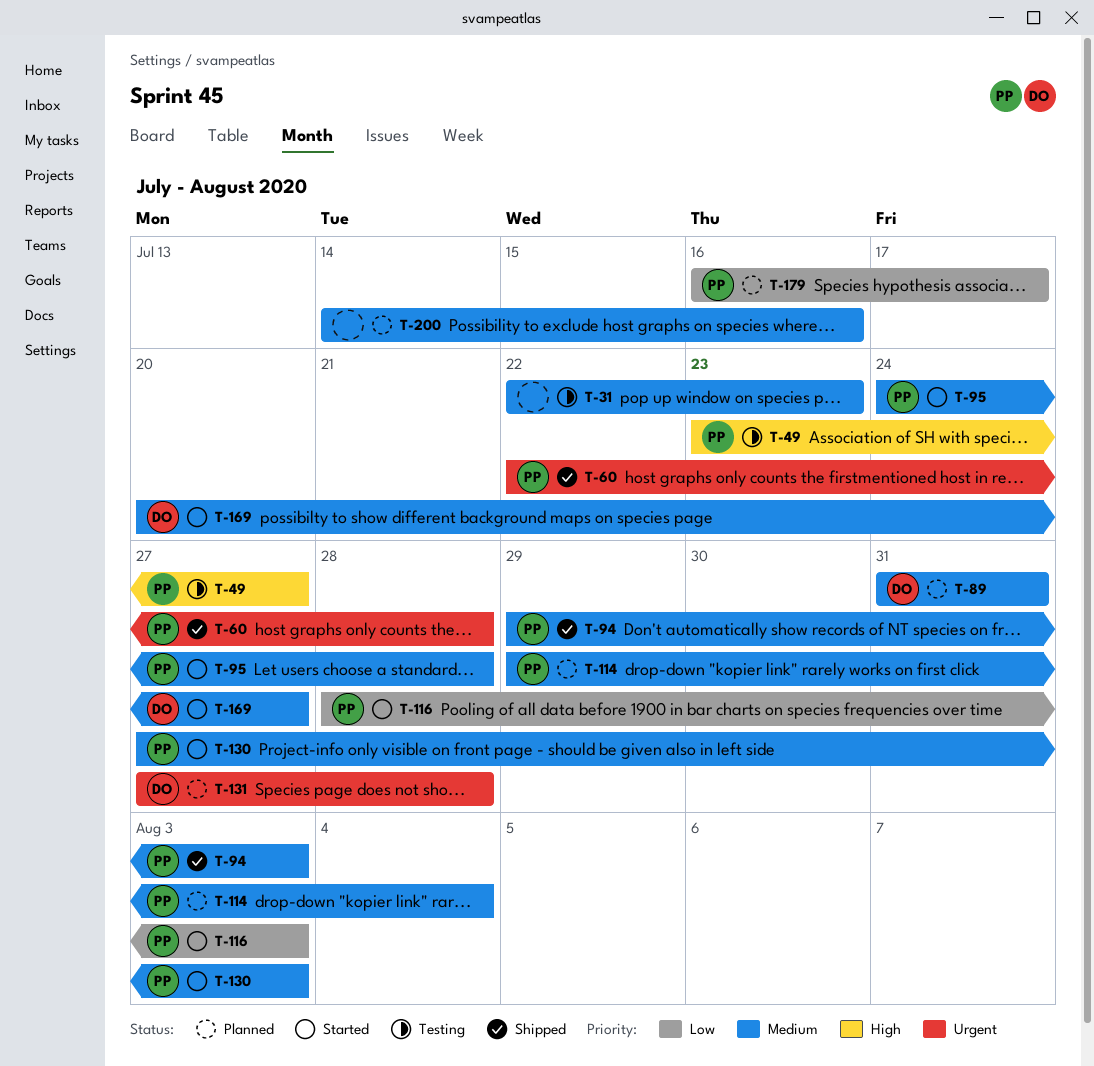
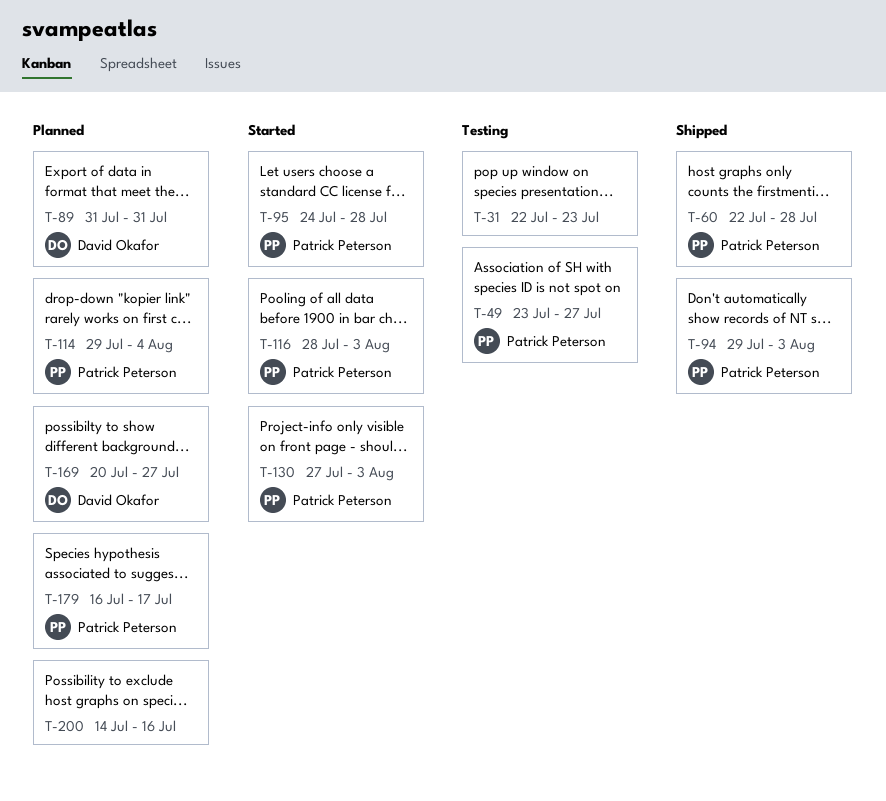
T-131: present -> none
T-169, status: Started -> Planned

